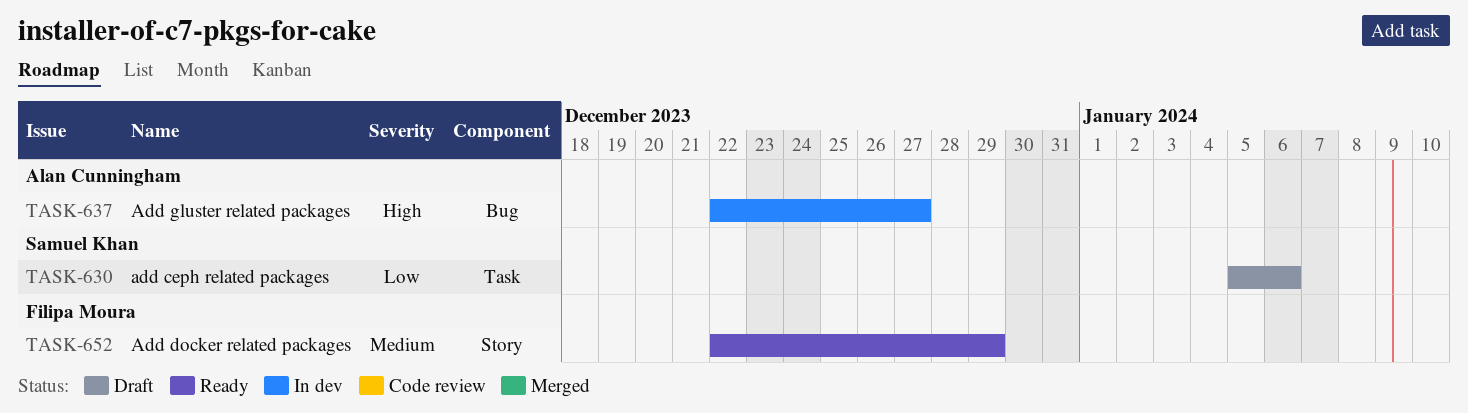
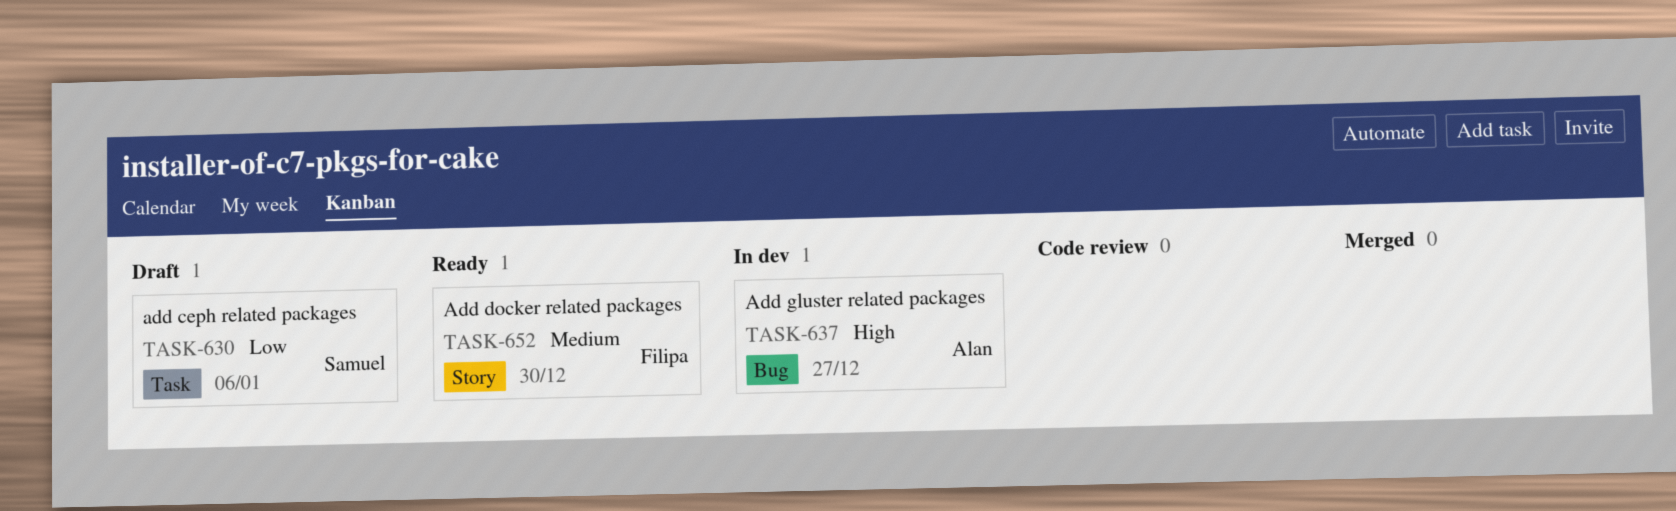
TASK-652, due: Dec 29 -> Dec 30

